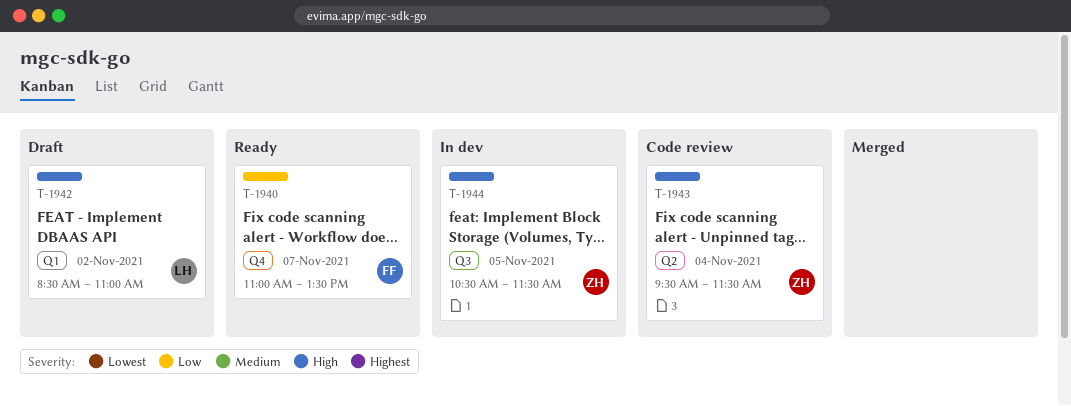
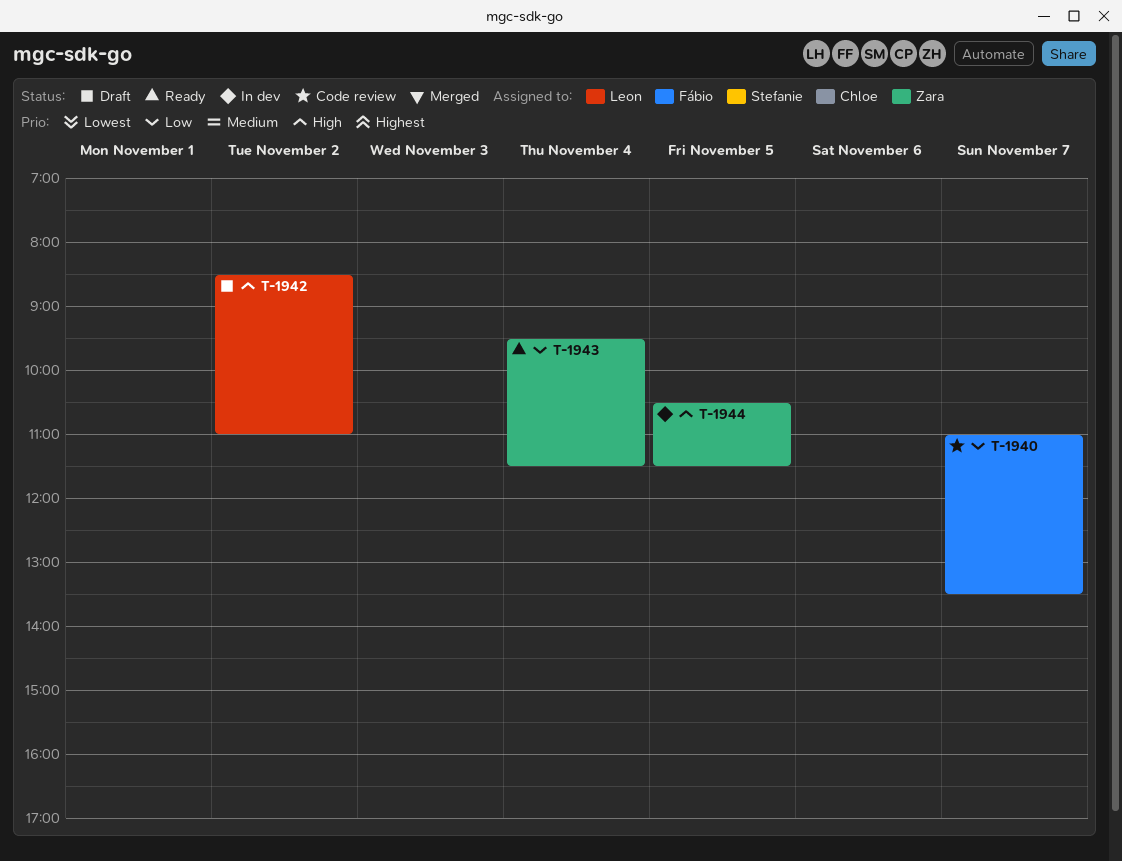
T-1940, status: Ready -> Code review
T-1943, status: Code review -> Ready
T-1943, priority: High -> Low

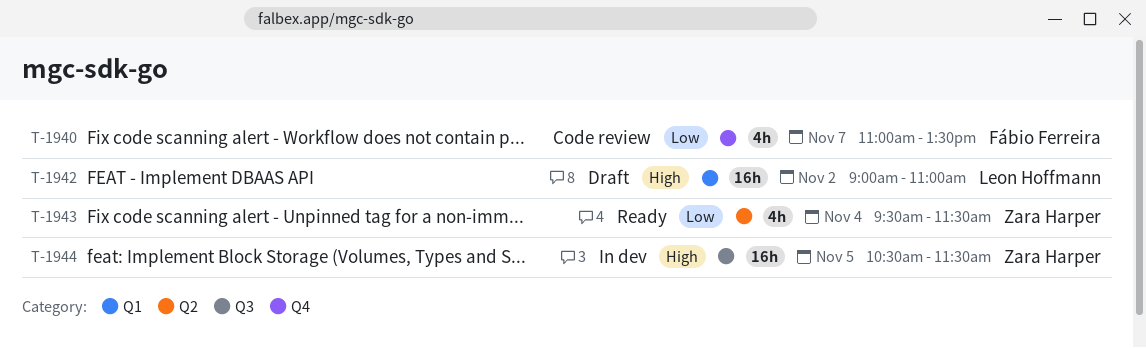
T-1942, begins: 08:30 -> 09:00

